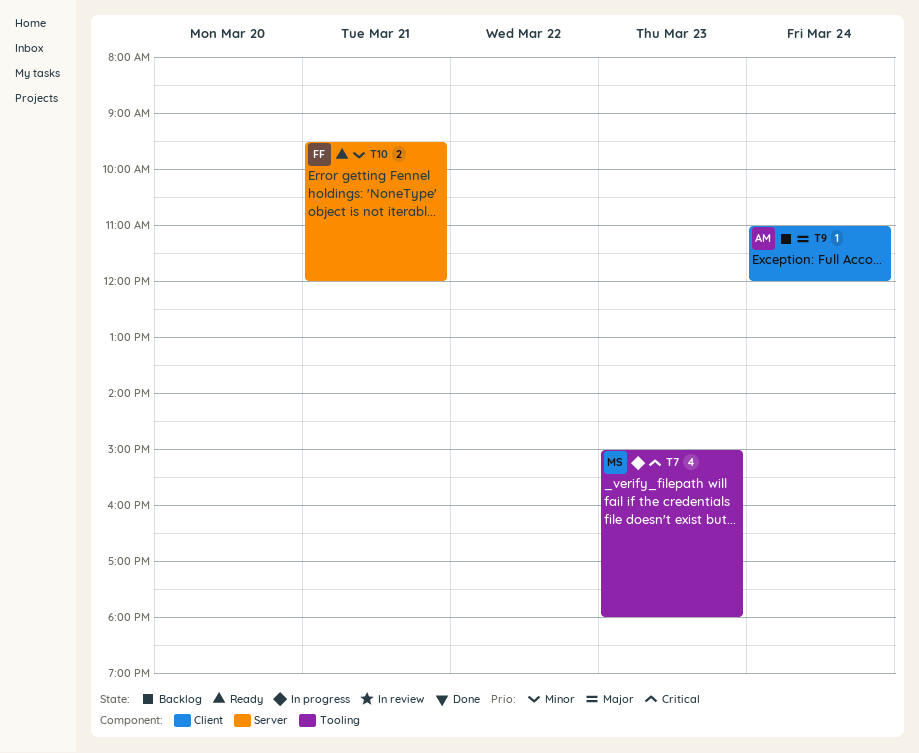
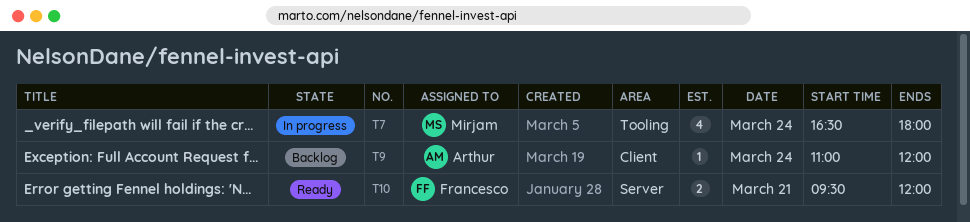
T7, day: Mar 23 -> Mar 24
T7, begins: 15:00 -> 16:30

